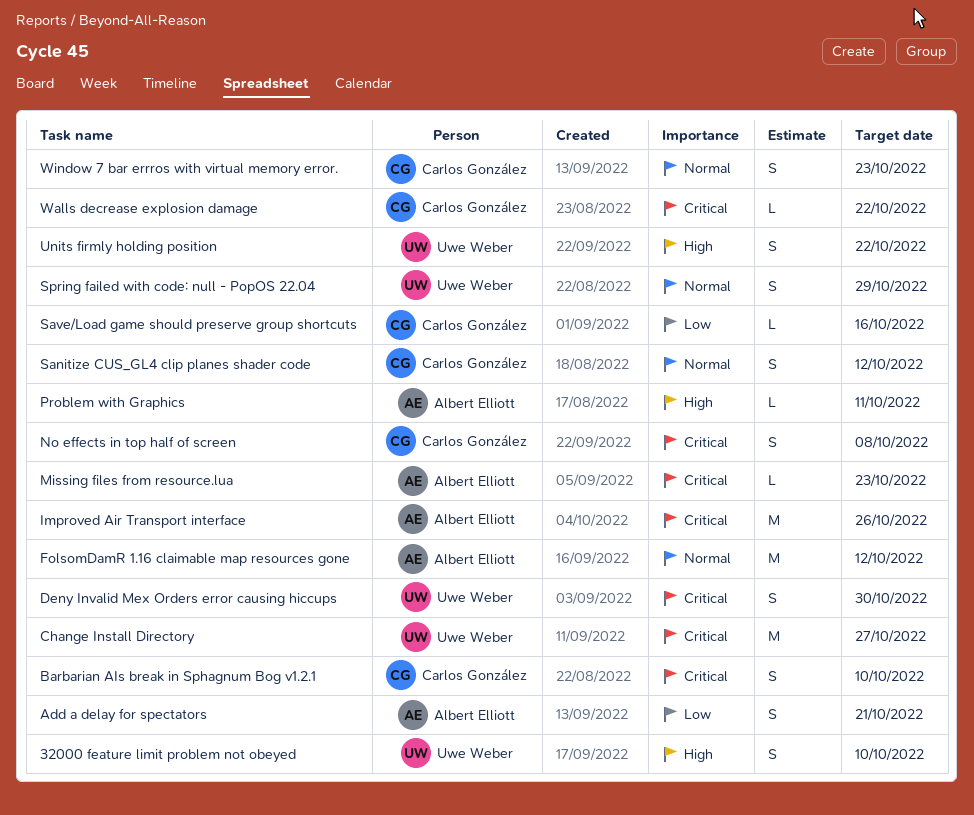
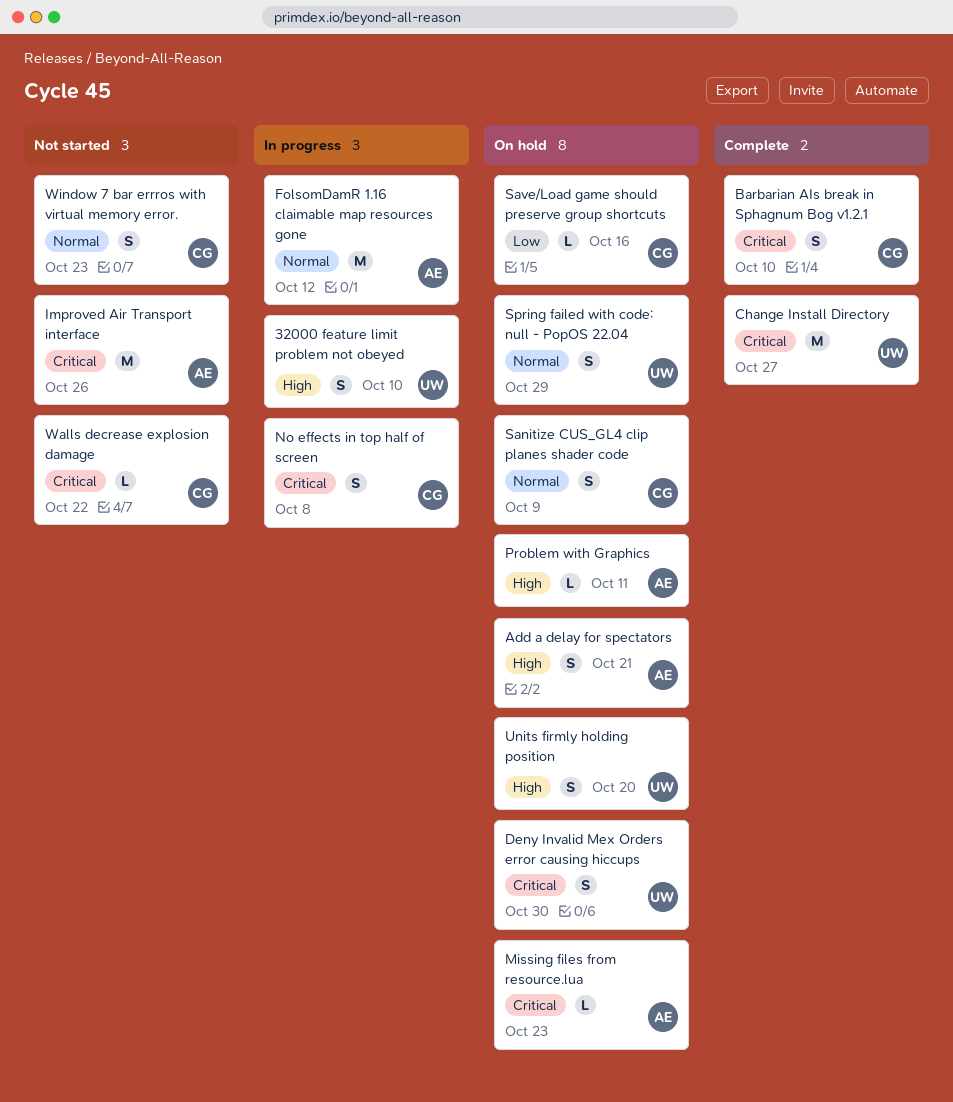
Add a delay for spectators, priority: Low -> High
Sanitize CUS_GL4 clip planes shader code, due: Oct 12 -> Oct 9
Units firmly holding position, due: Oct 22 -> Oct 20

